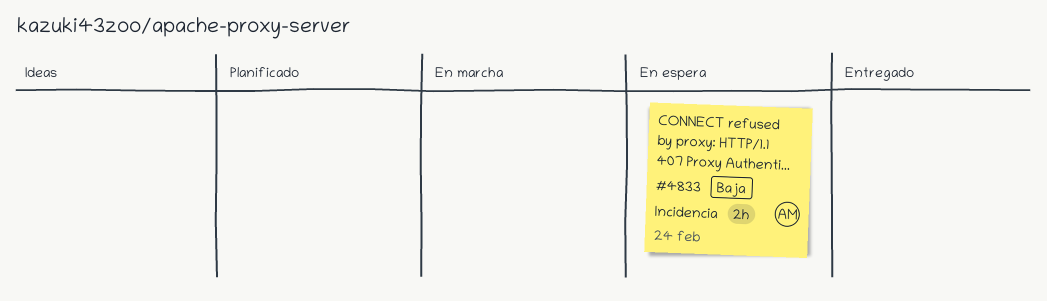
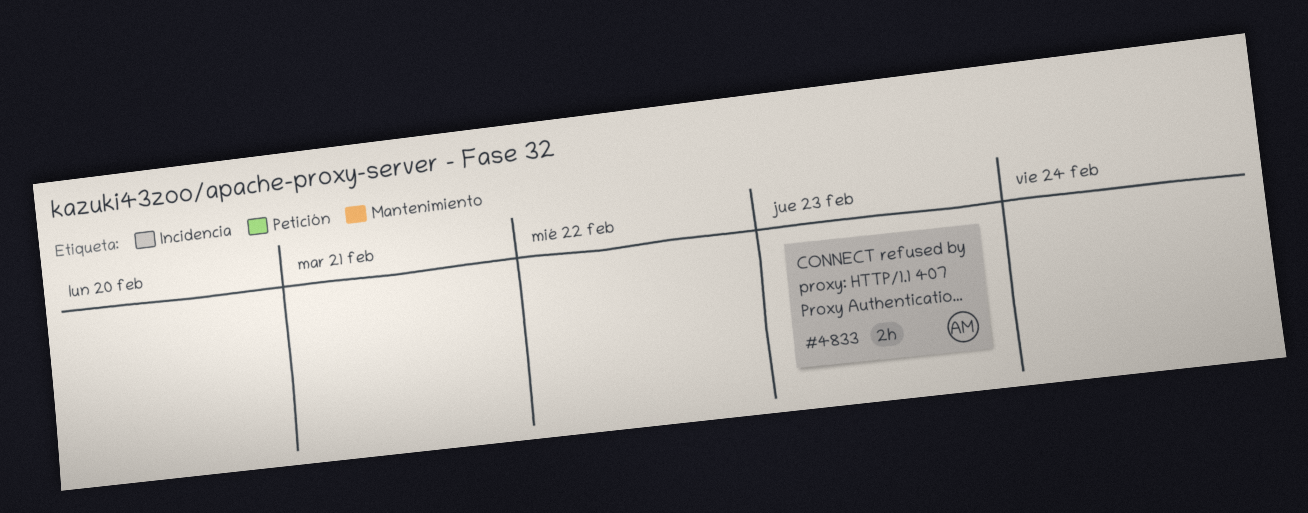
#4833, due: Feb 24 -> Feb 23

